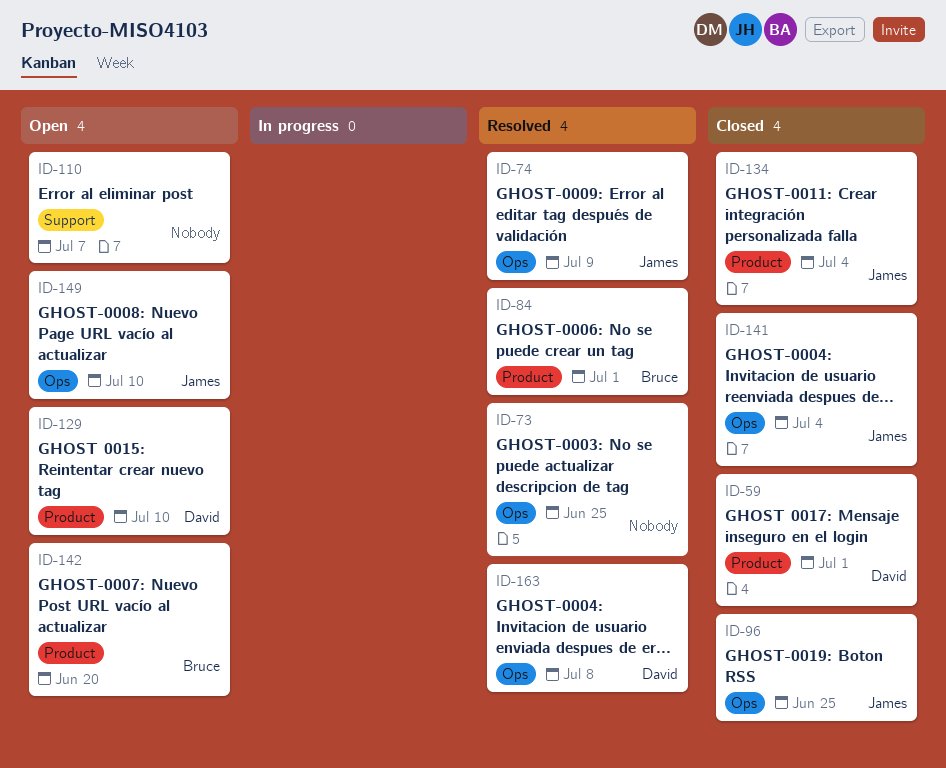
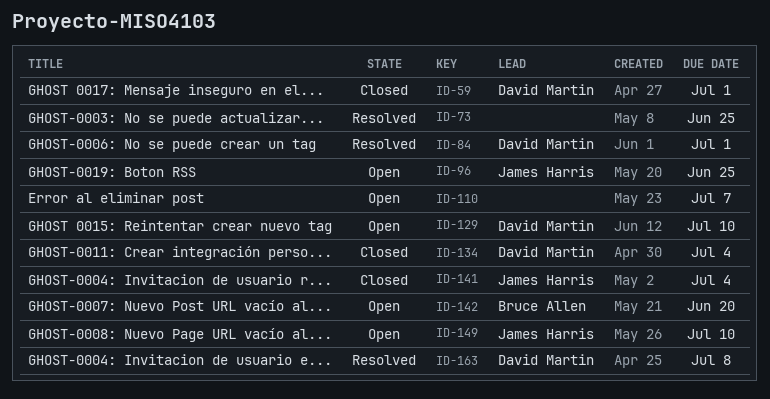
ID-74: present -> none
ID-84, owner: Bruce Allen -> David Martin
ID-96, status: Closed -> Open
ID-134, owner: James Harris -> David Martin

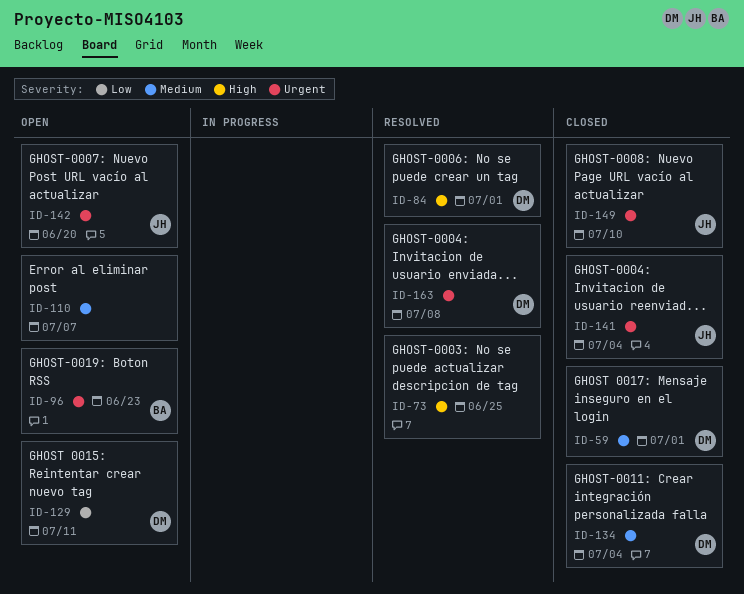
ID-96, owner: James Harris -> Bruce Allen
ID-96, due: Jun 25 -> Jun 23
ID-129, due: Jul 10 -> Jul 11
ID-142, owner: Bruce Allen -> James Harris
ID-149, status: Open -> Closed

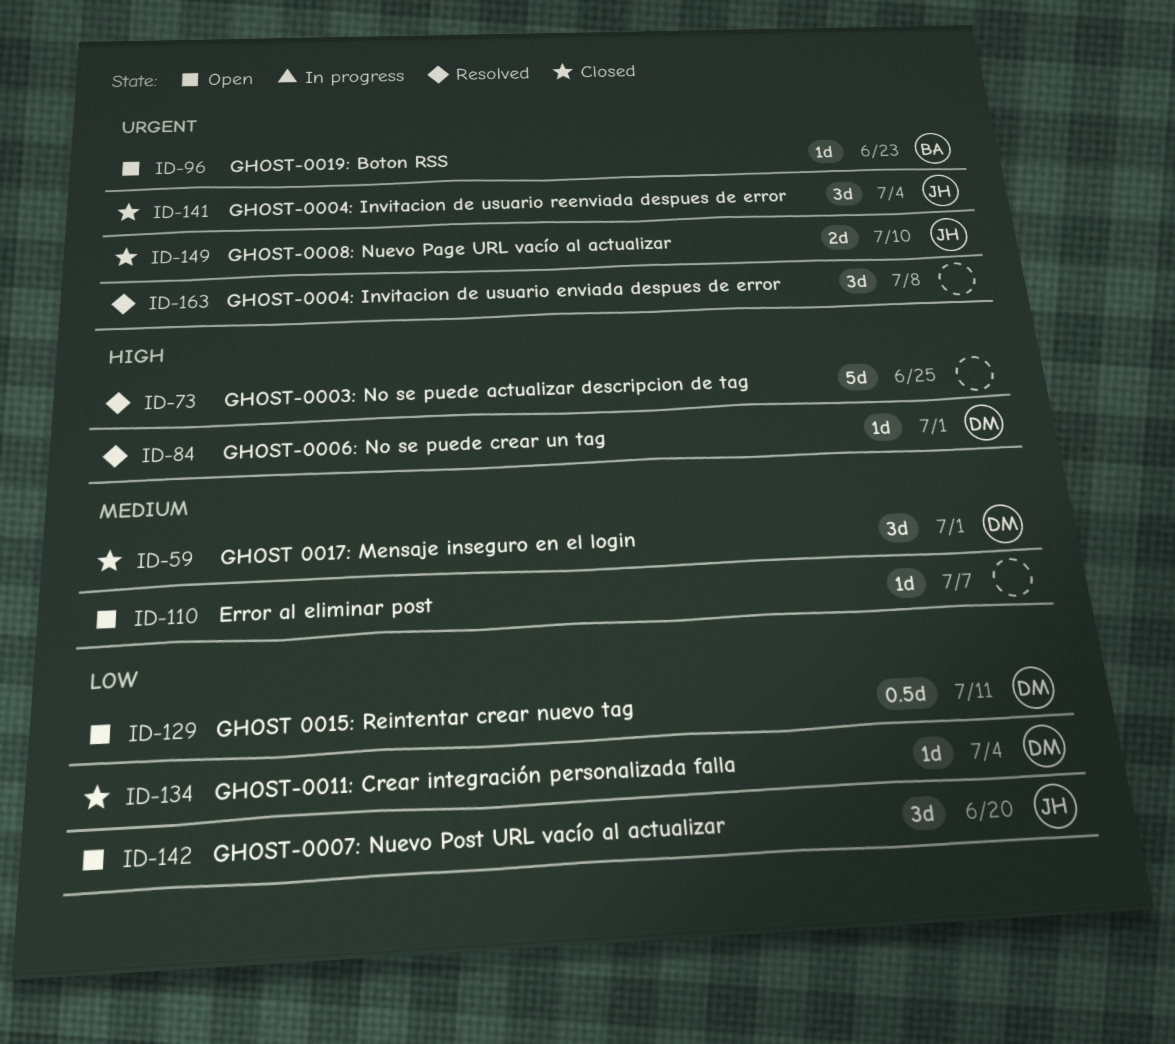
ID-134, priority: Medium -> Low
ID-142, priority: Urgent -> Low
ID-163, owner: DM -> none

